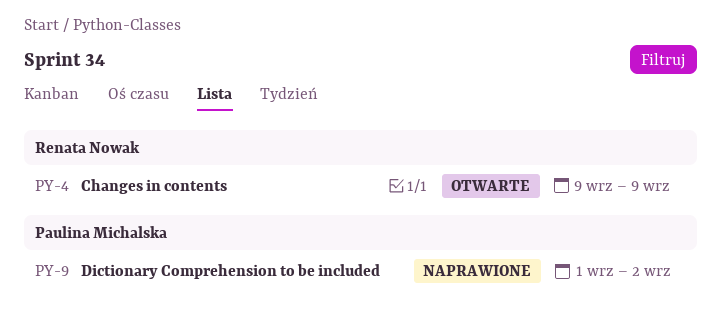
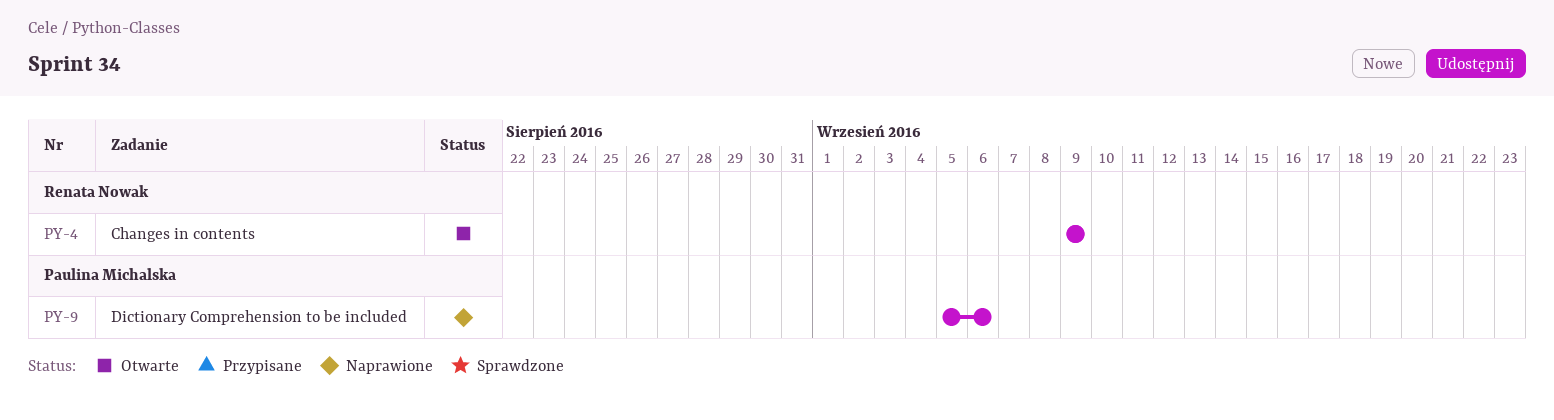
PY-9, start: Sep 1 -> Sep 5
PY-9, due: Sep 2 -> Sep 6

